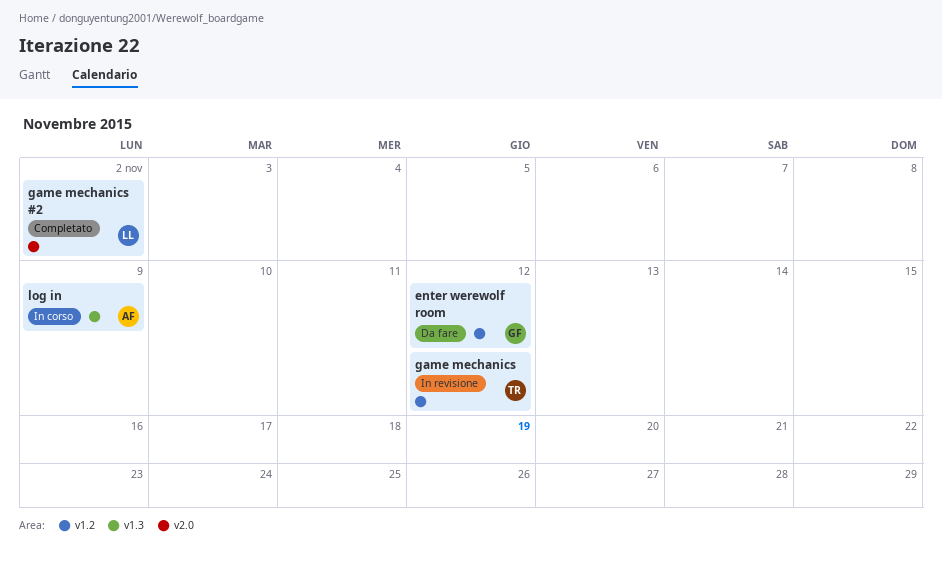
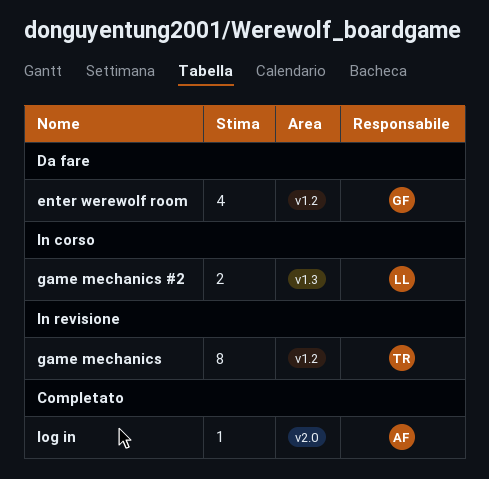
game mechanics #2, status: Completato -> In corso
game mechanics #2, label: v2.0 -> v1.3
log in, status: In corso -> Completato
log in, label: v1.3 -> v2.0

